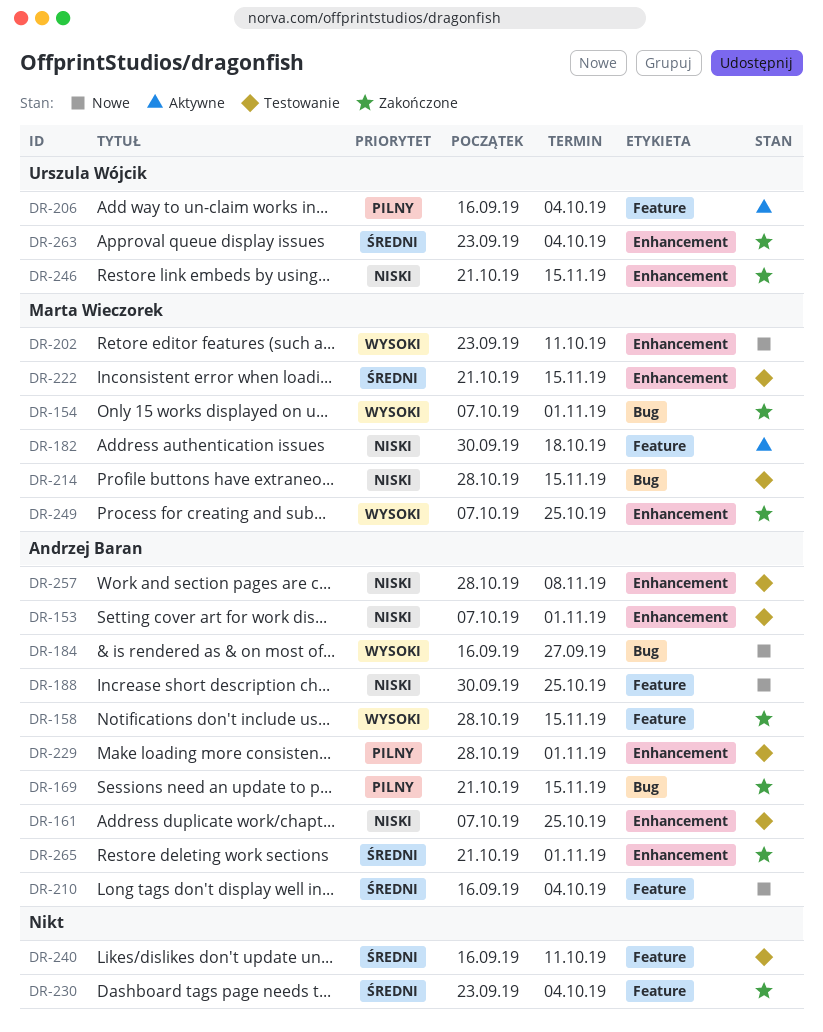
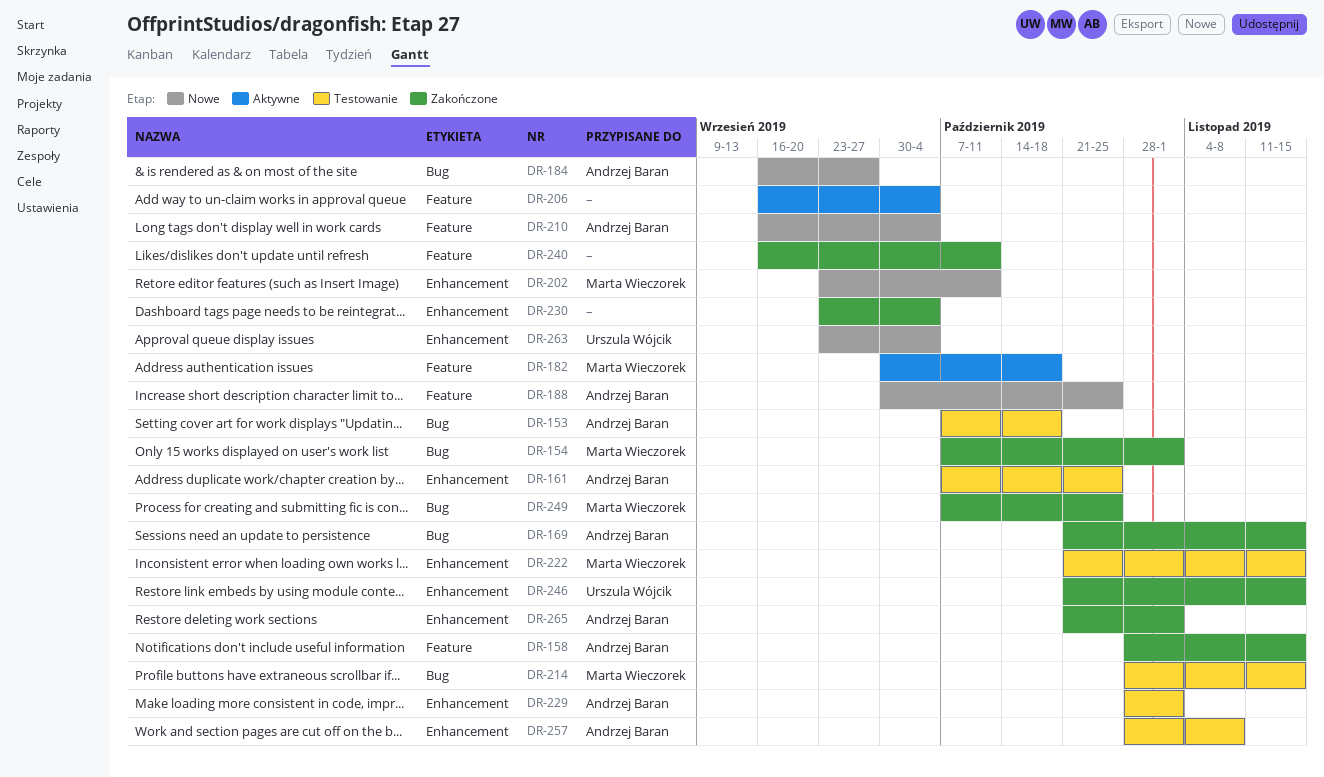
DR-153, label: Enhancement -> Bug
DR-153, due: Nov 1 -> Oct 18
DR-206, owner: Urszula Wójcik -> none
DR-230, label: Feature -> Enhancement
DR-240, status: Testowanie -> Zakończone
DR-249, label: Enhancement -> Bug
DR-263, status: Zakończone -> Nowe

